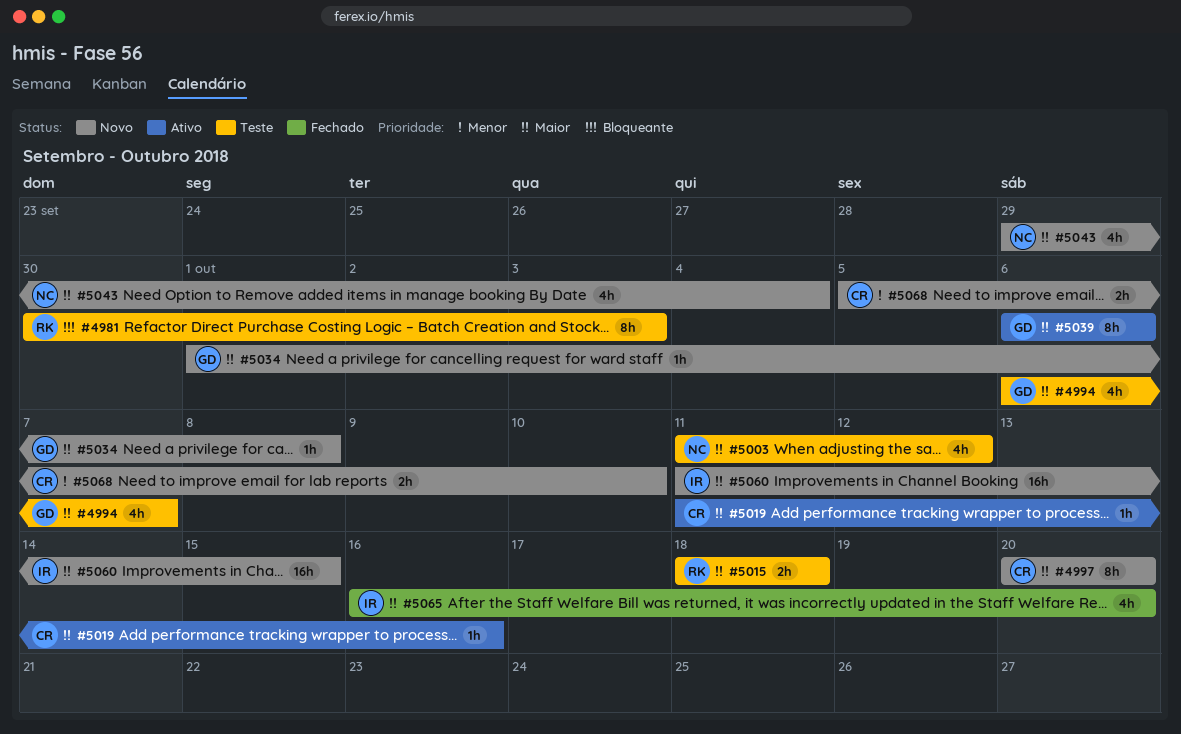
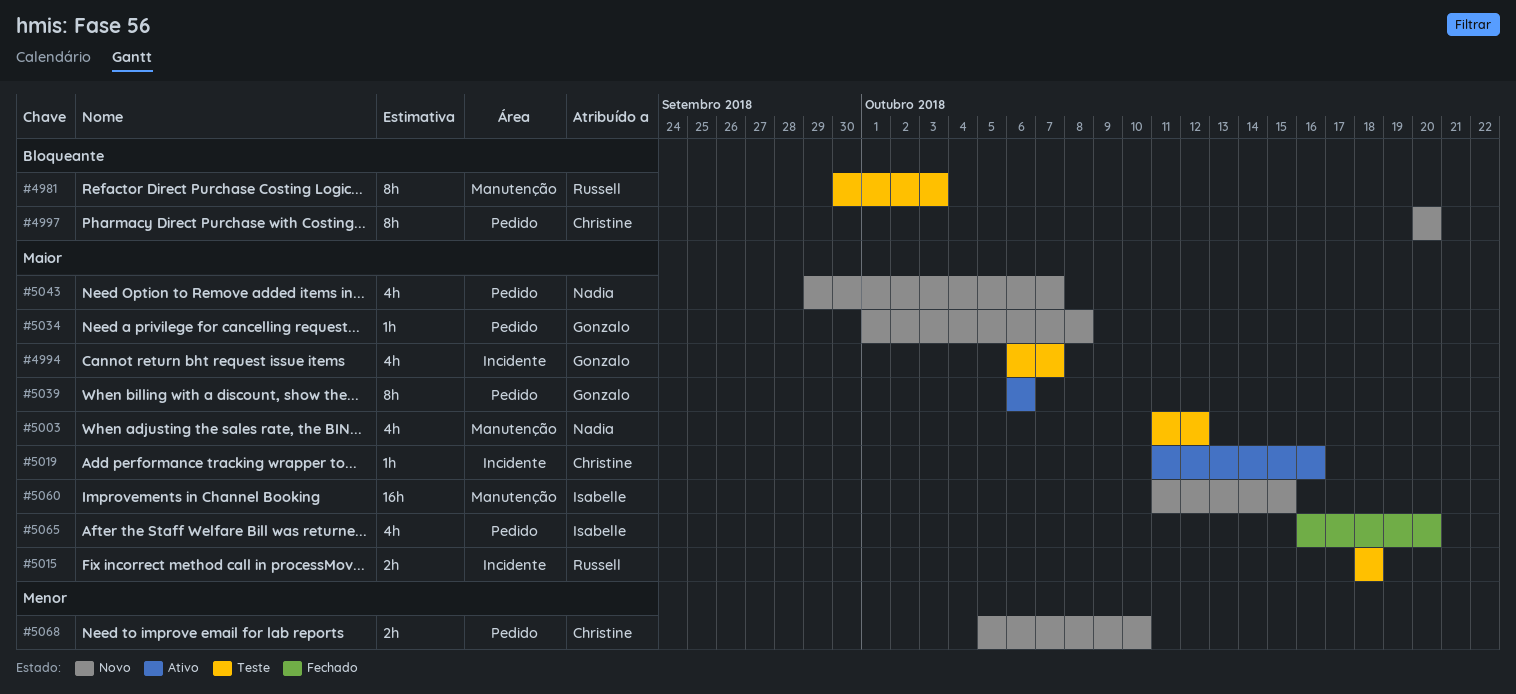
#4997, priority: Maior -> Bloqueante
#5043, due: Oct 4 -> Oct 7

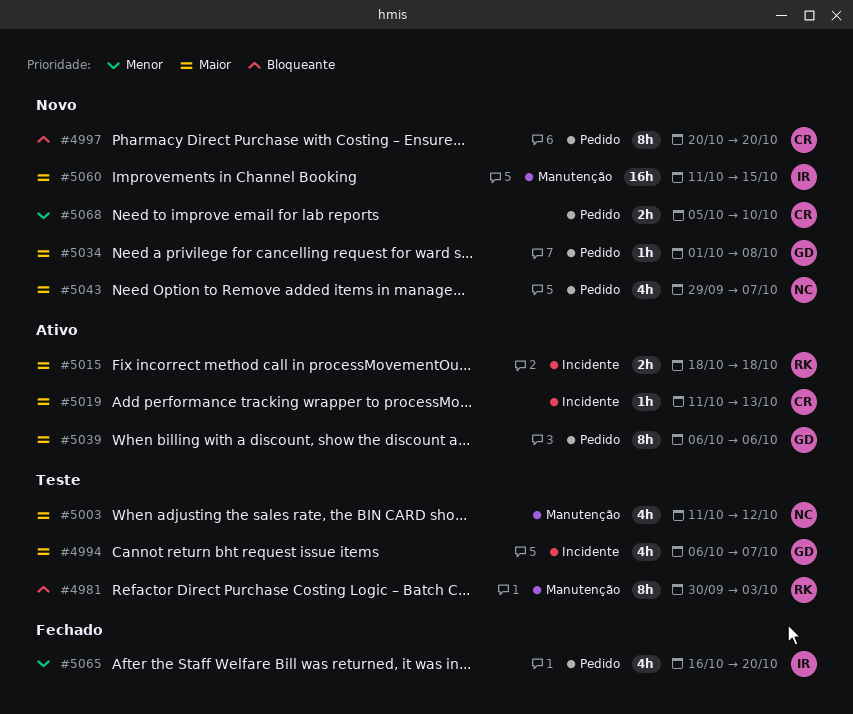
#5015, status: Teste -> Ativo
#5019, due: Oct 16 -> Oct 13
#5065, priority: Maior -> Menor

